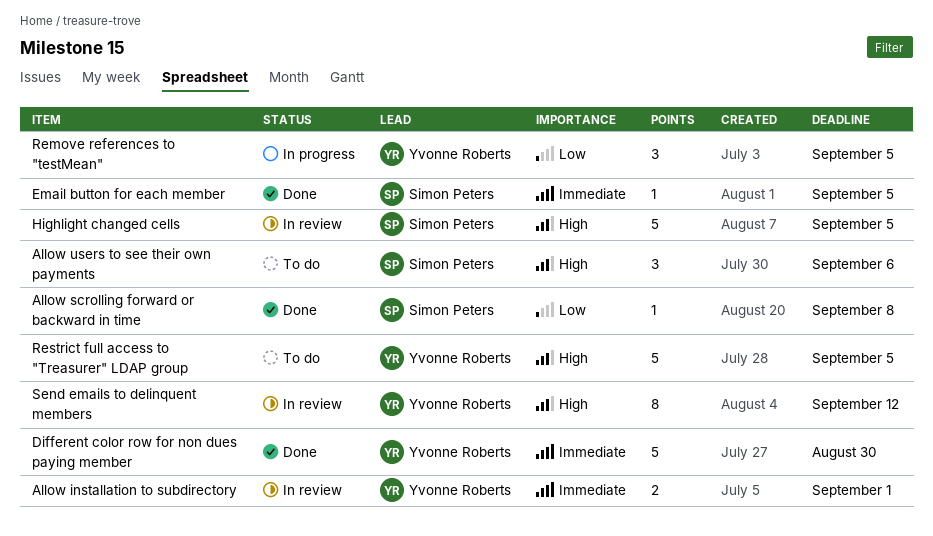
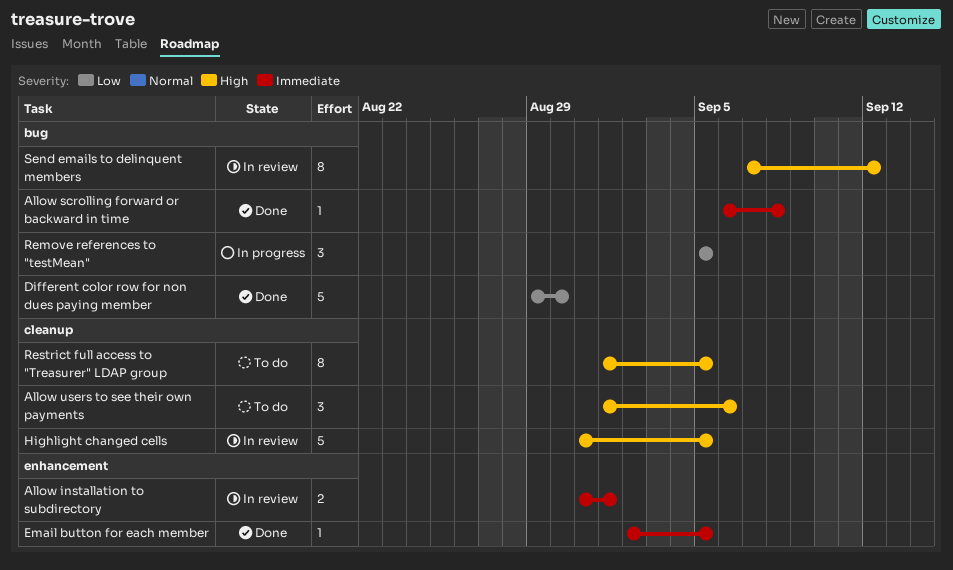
Allow scrolling forward or backward in time, priority: Low -> Immediate
Different color row for non dues paying member, priority: Immediate -> Low
Restrict full access to "Treasurer" LDAP group, estimate: 5 -> 8

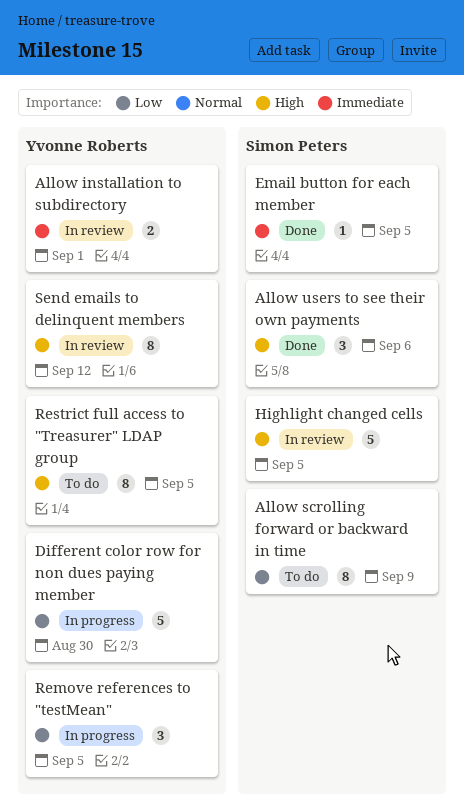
Allow scrolling forward or backward in time, status: Done -> To do
Allow scrolling forward or backward in time, priority: Immediate -> Low
Allow scrolling forward or backward in time, estimate: 1 -> 8
Allow scrolling forward or backward in time, due: Sep 8 -> Sep 9
Allow users to see their own payments, status: To do -> Done
Different color row for non dues paying member, status: Done -> In progress

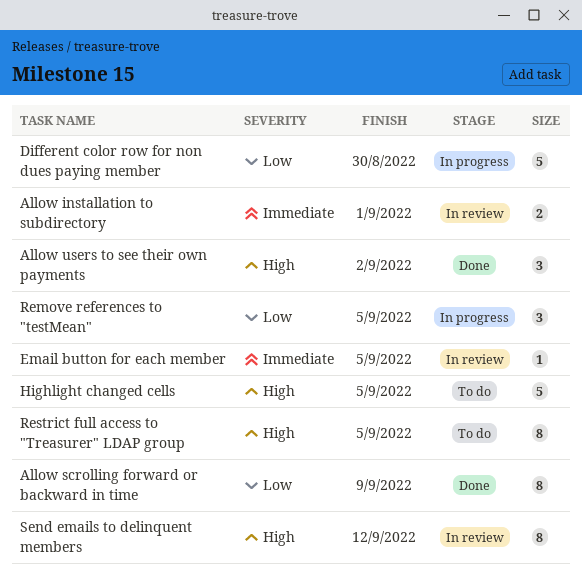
Allow scrolling forward or backward in time, status: To do -> Done
Allow users to see their own payments, due: Sep 6 -> Sep 2
Email button for each member, status: Done -> In review
Highlight changed cells, status: In review -> To do

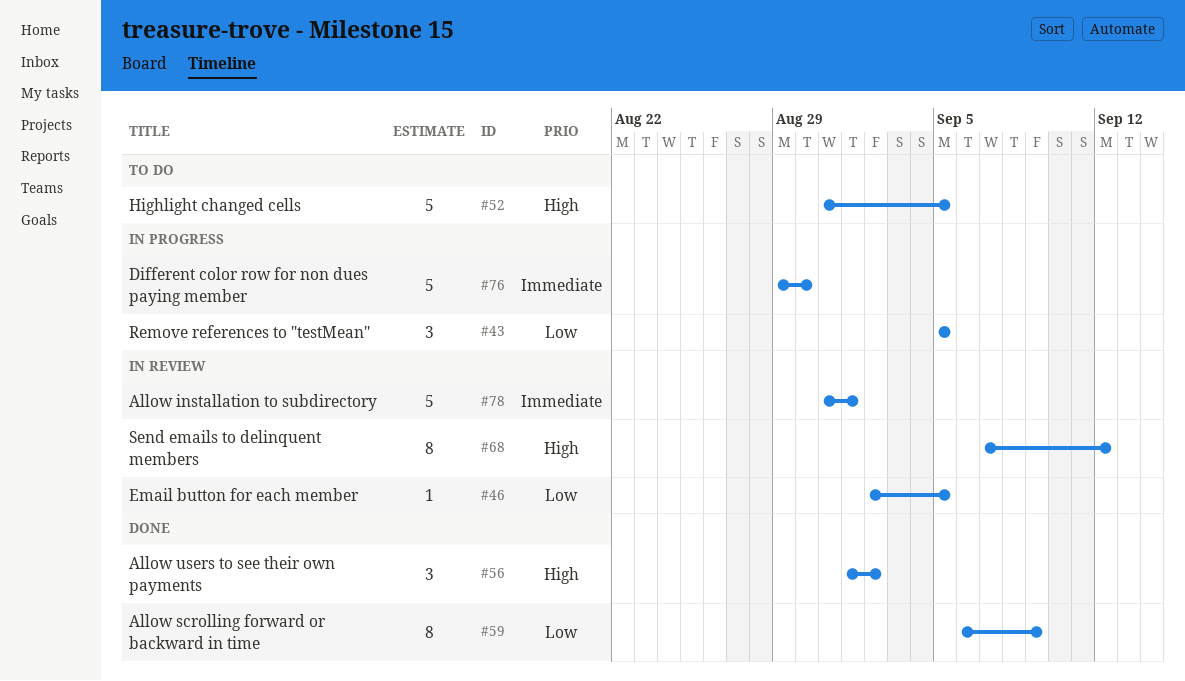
Allow installation to subdirectory, estimate: 2 -> 5
Different color row for non dues paying member, priority: Low -> Immediate
Email button for each member, priority: Immediate -> Low
Restrict full access to "Treasurer" LDAP group: present -> none

